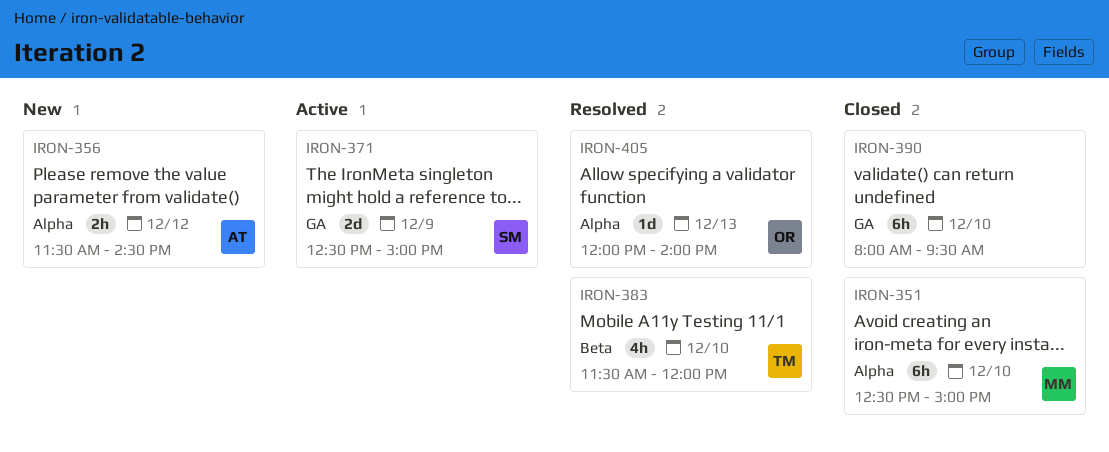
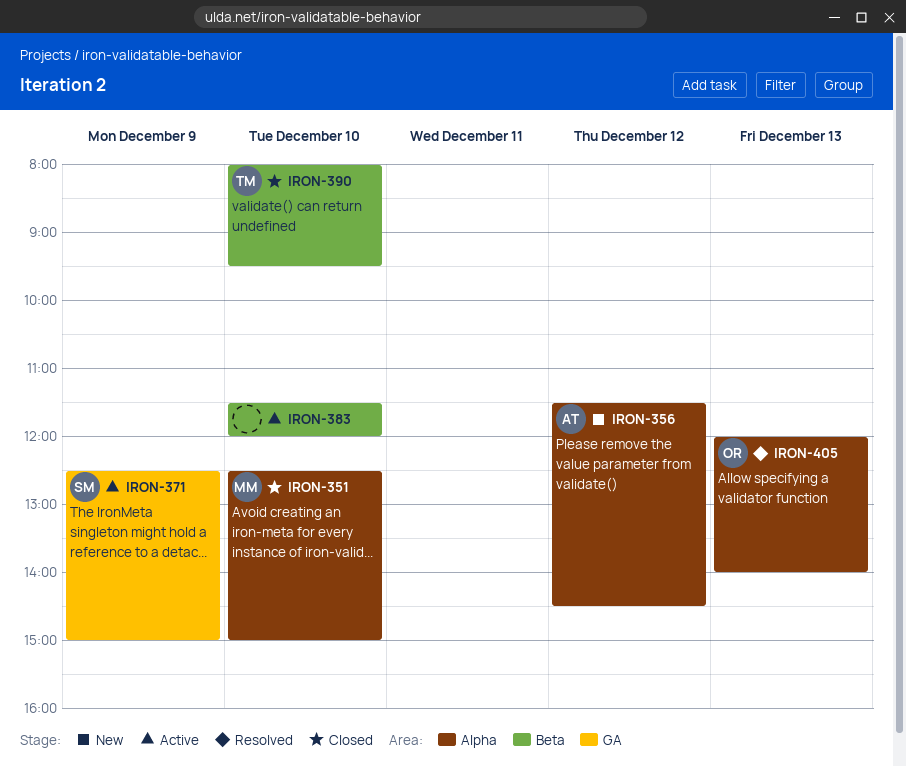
IRON-383, status: Resolved -> Active
IRON-383, owner: TM -> none
IRON-390, owner: none -> TM
IRON-390, label: GA -> Beta

